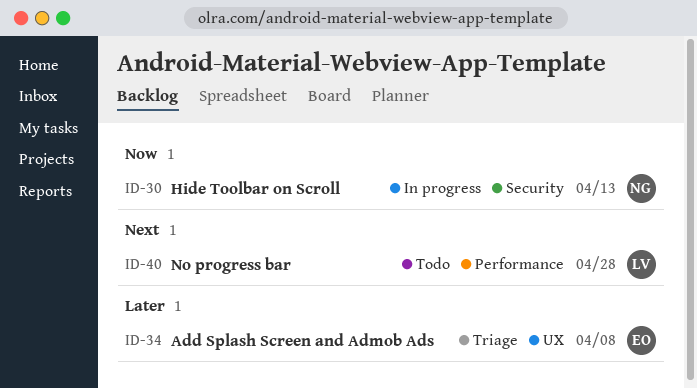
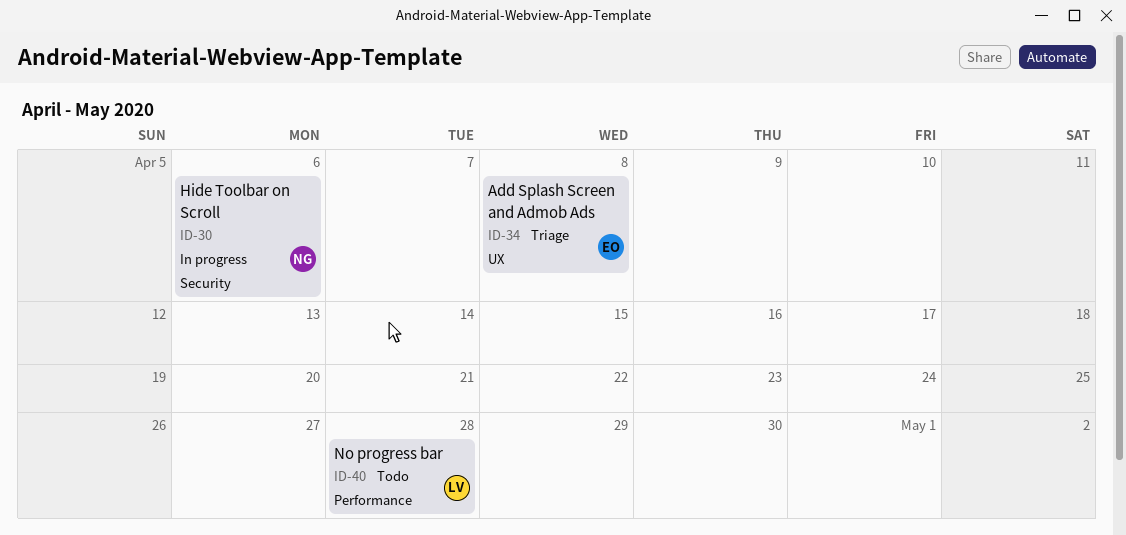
ID-30, due: Apr 13 -> Apr 6

